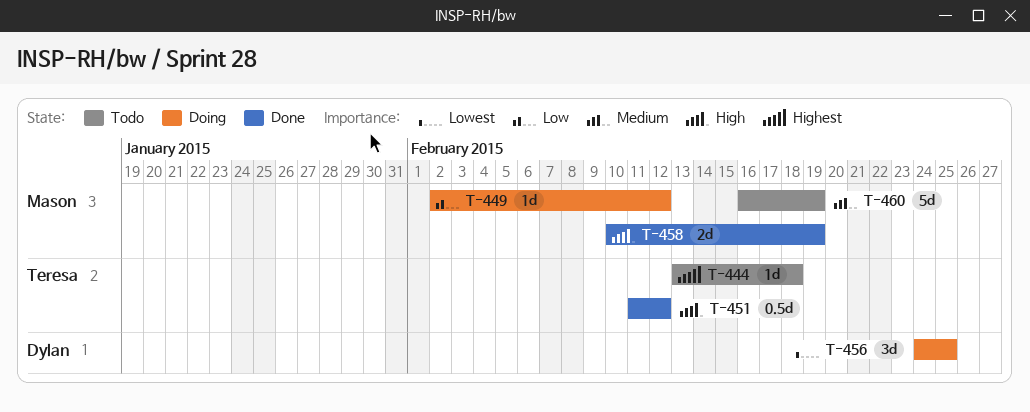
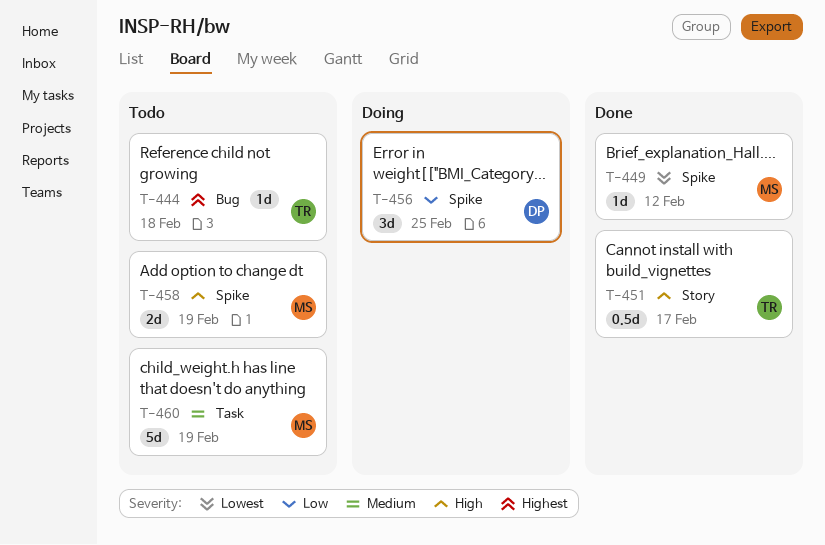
T-449, status: Doing -> Done
T-449, priority: Low -> Lowest
T-451, due: Feb 12 -> Feb 17
T-456, priority: Lowest -> Low
T-458, status: Done -> Todo

